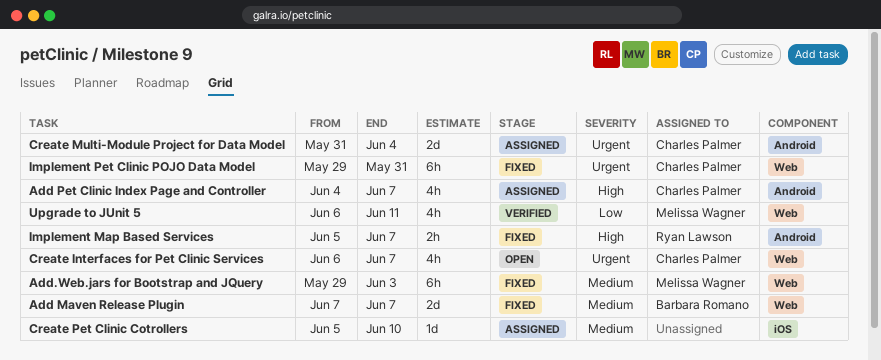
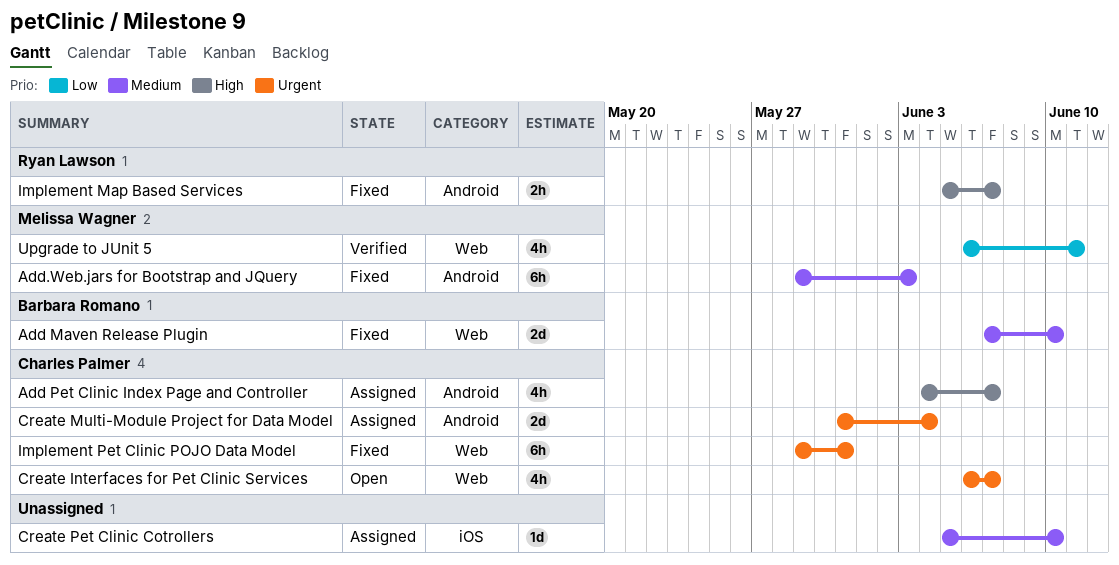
Add Maven Release Plugin, due: Jun 7 -> Jun 10
Add.Web.jars for Bootstrap and JQuery, label: Web -> Android

